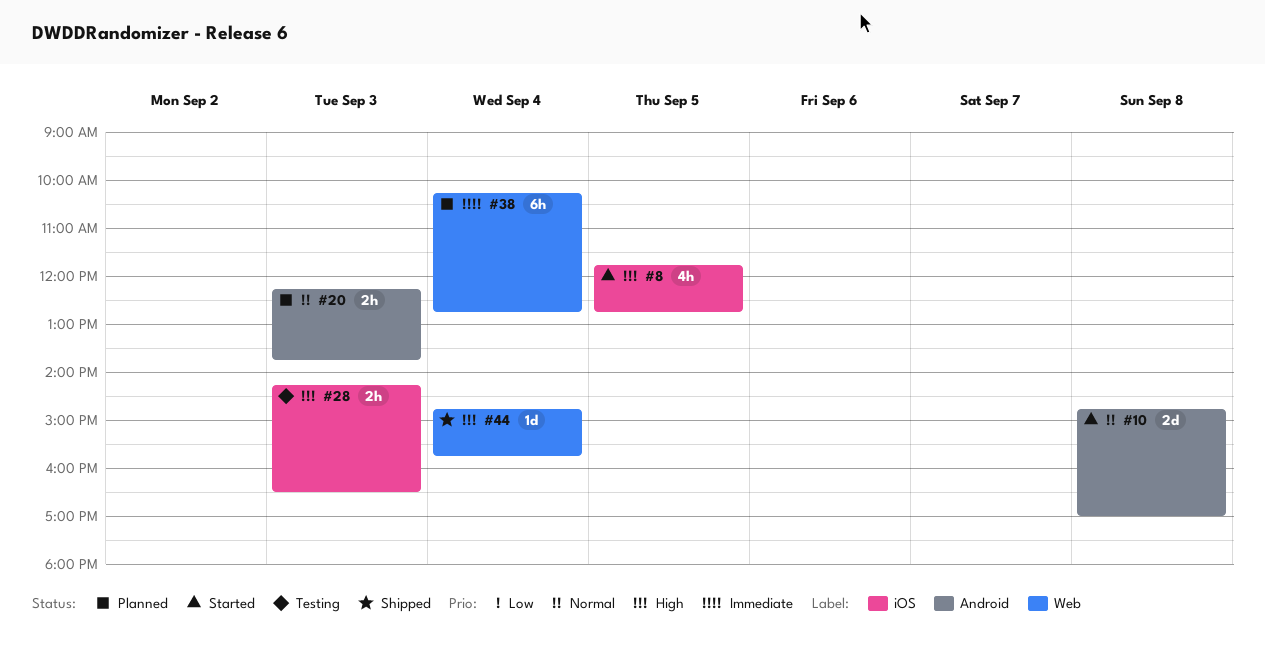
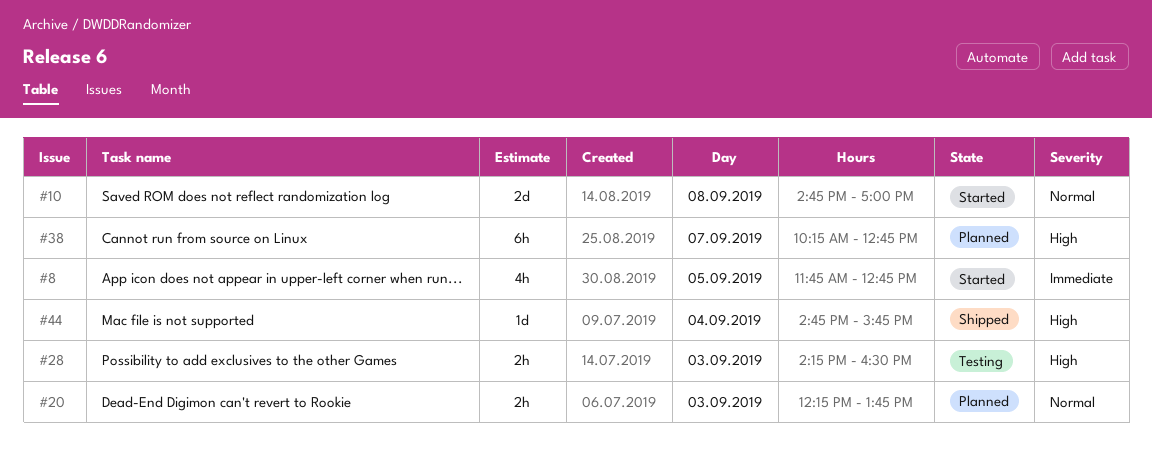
#8, priority: High -> Immediate
#38, priority: Immediate -> High
#38, day: Sep 4 -> Sep 7

